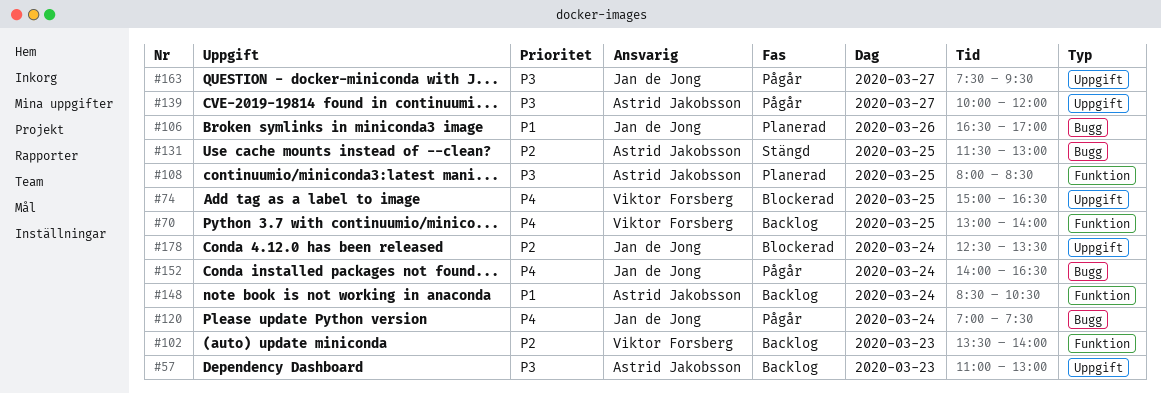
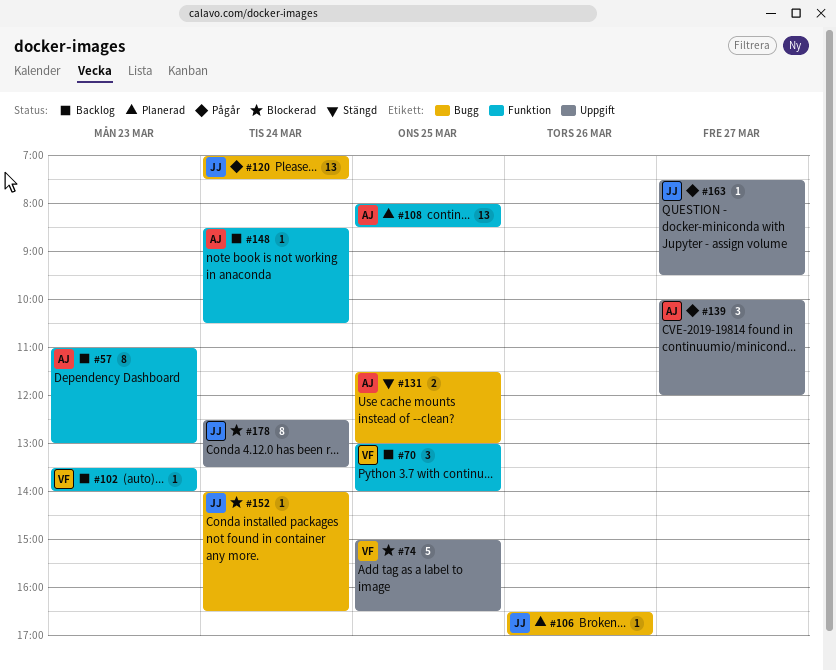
#57, label: Uppgift -> Funktion
#152, status: Pågår -> Blockerad

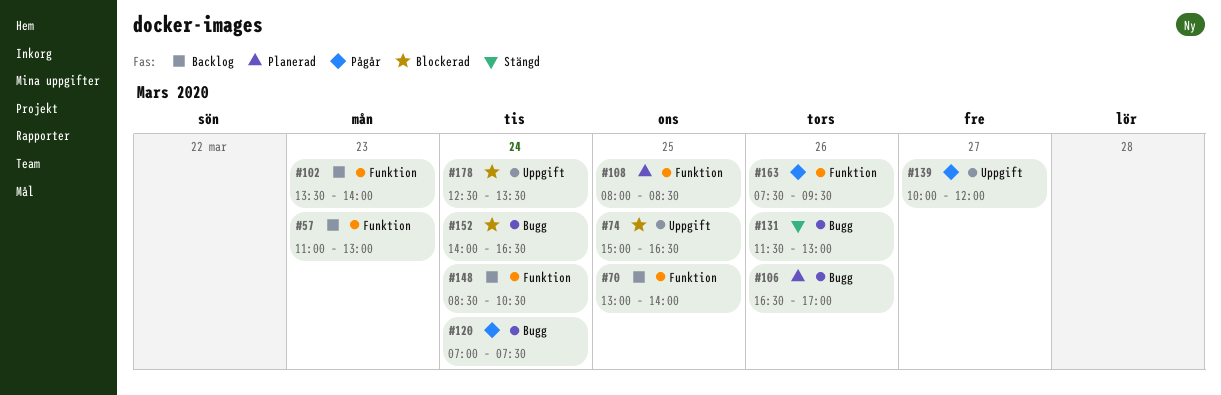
#131, day: Mar 25 -> Mar 26
#163, label: Uppgift -> Funktion
#163, day: Mar 27 -> Mar 26

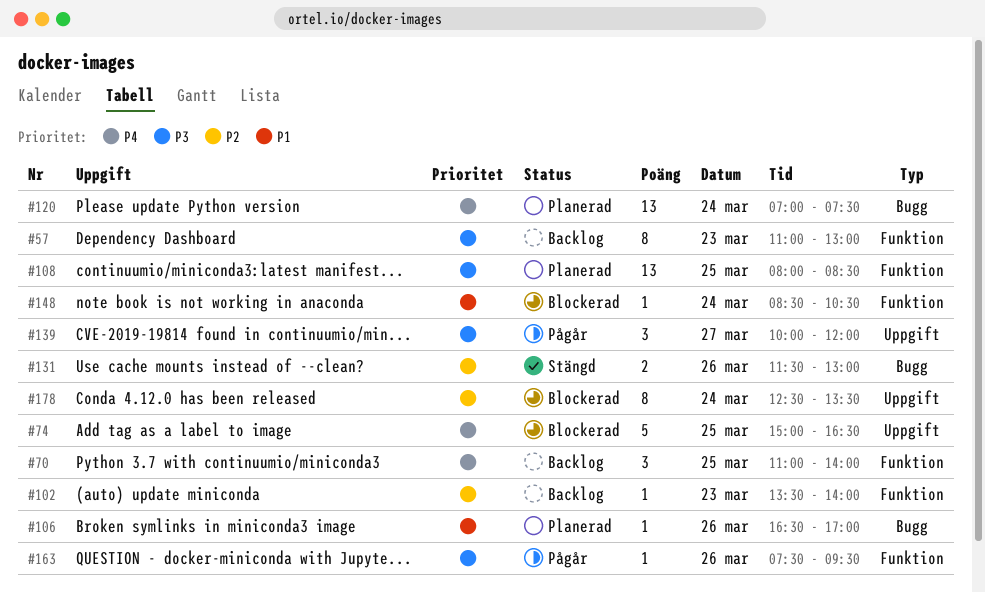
#70, begins: 13:00 -> 11:00
#120, status: Pågår -> Planerad
#148, status: Backlog -> Blockerad
#152: present -> none

